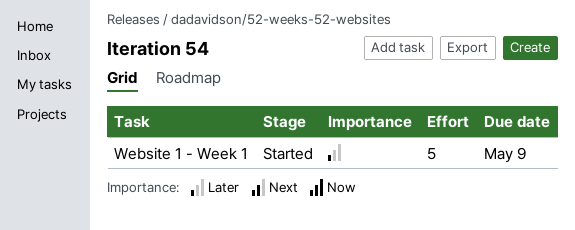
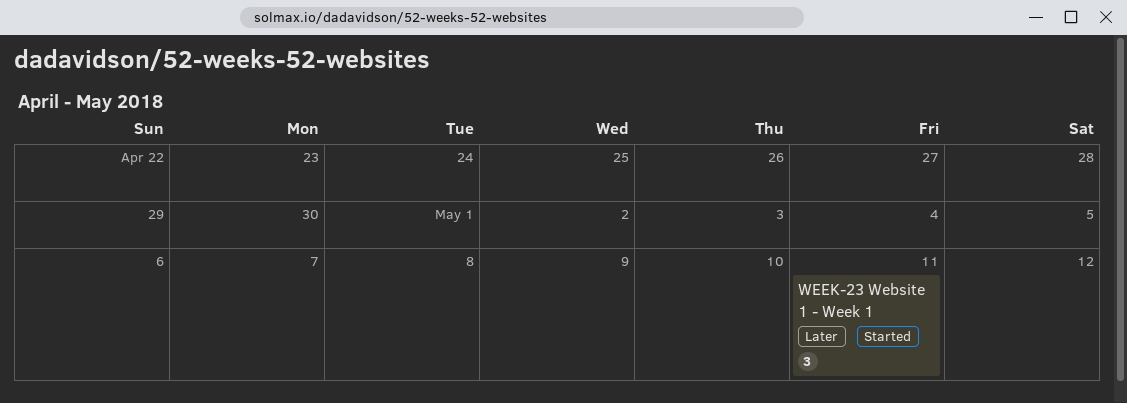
Website 1 - Week 1, estimate: 5 -> 3
Website 1 - Week 1, due: May 9 -> May 11

